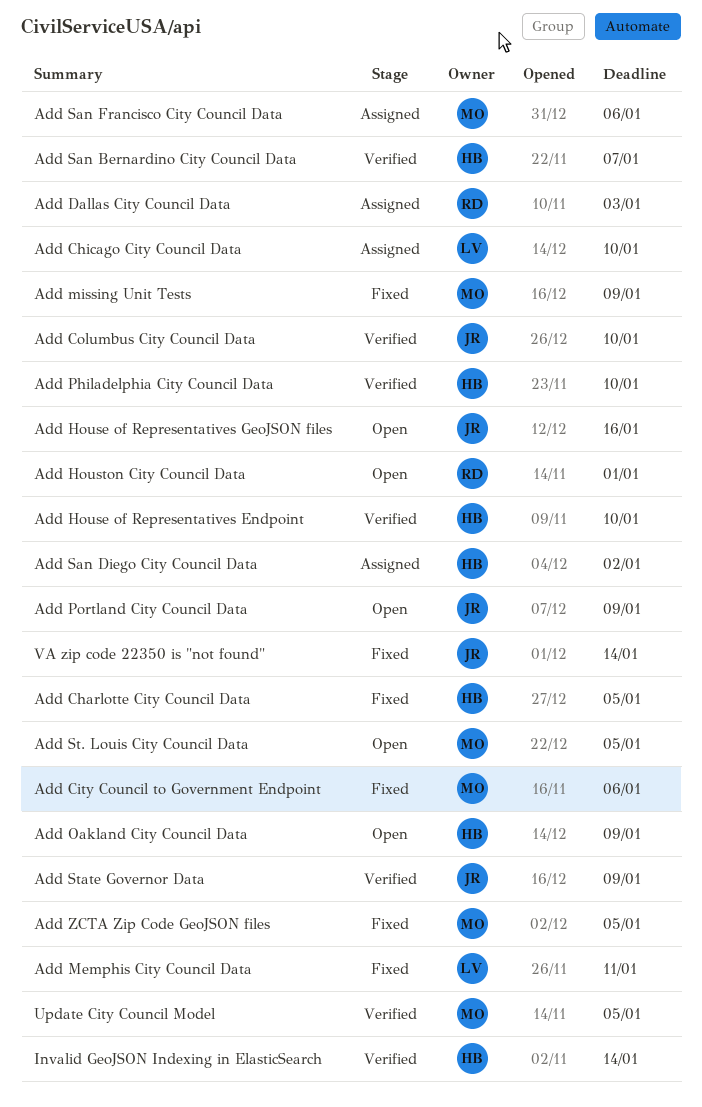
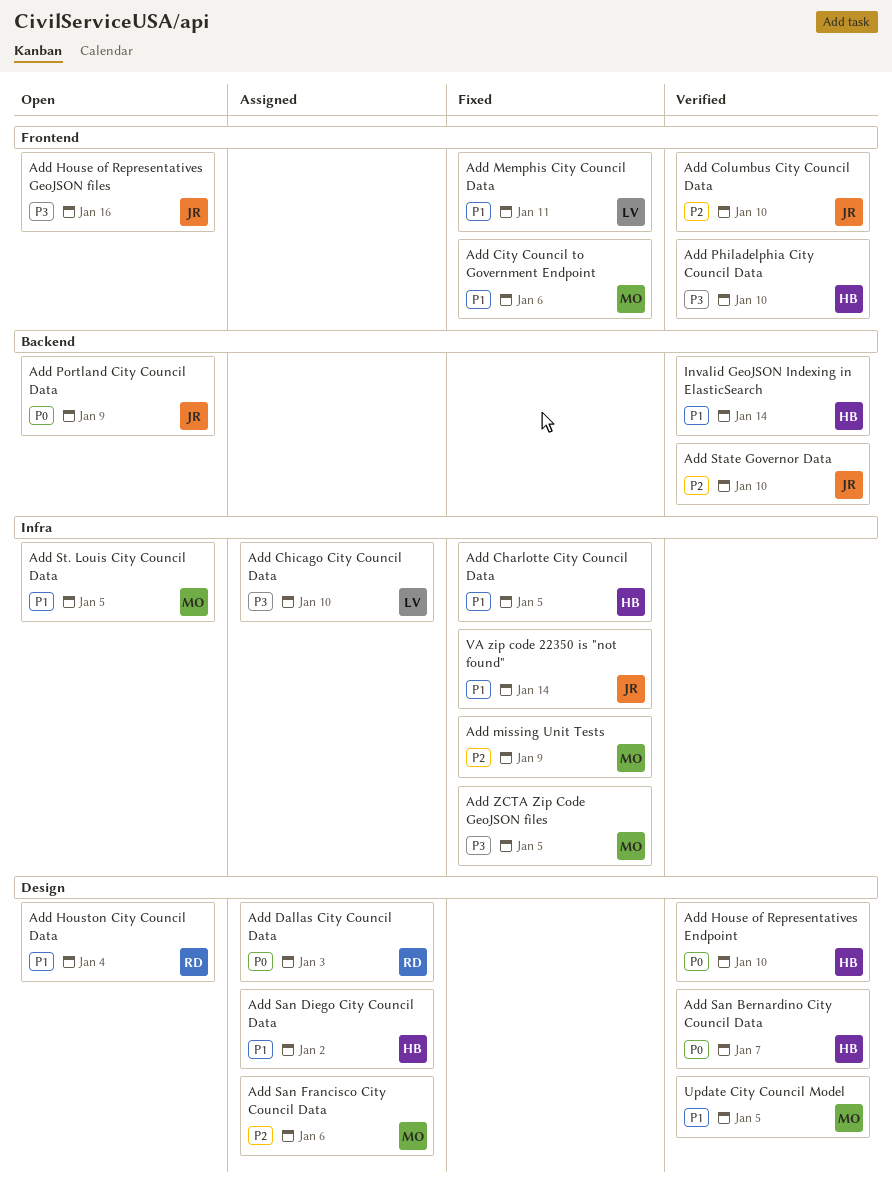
Add Houston City Council Data, due: Jan 1 -> Jan 4
Add Oakland City Council Data: present -> none
Add State Governor Data, due: Jan 9 -> Jan 10

